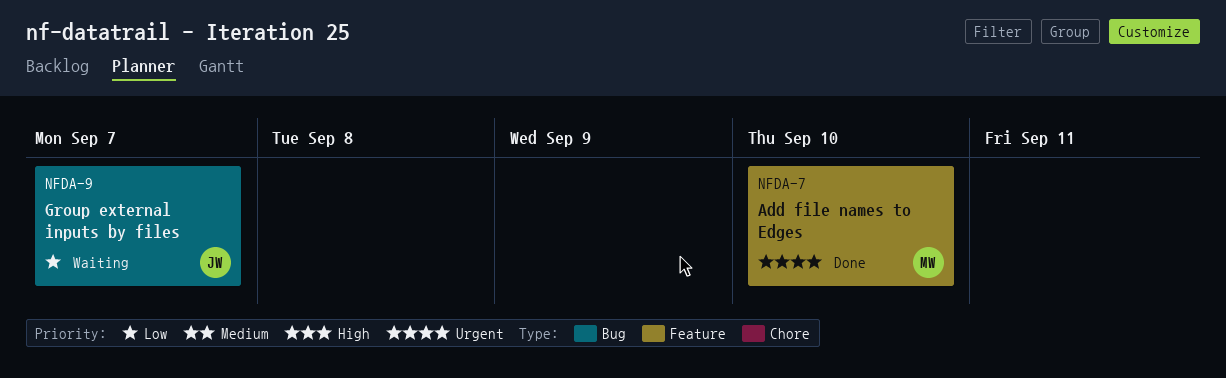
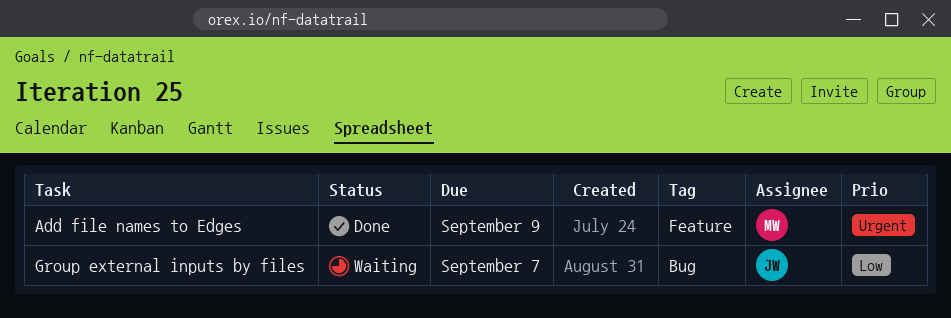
Add file names to Edges, due: Sep 10 -> Sep 9

